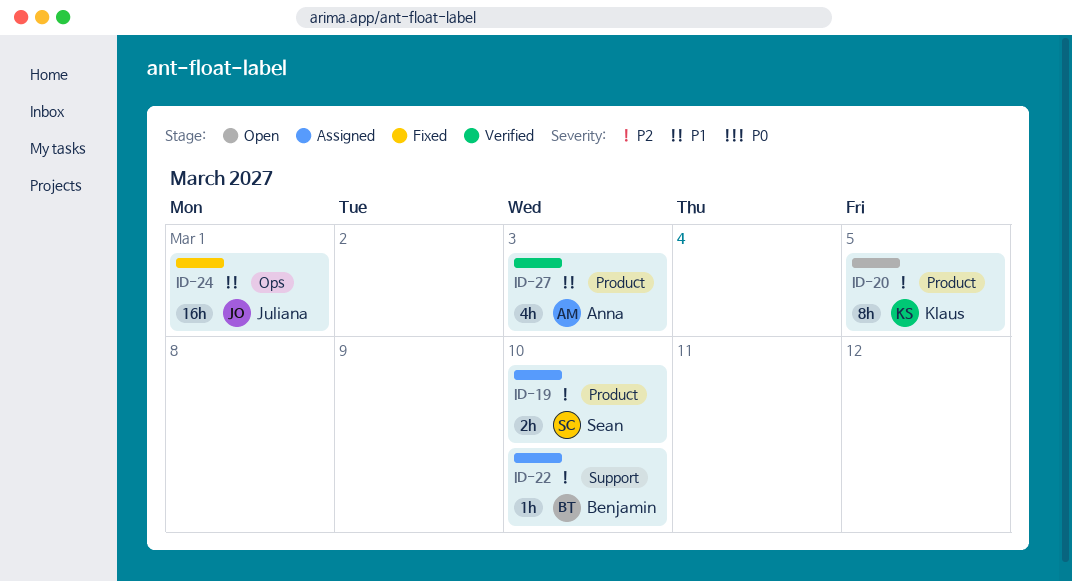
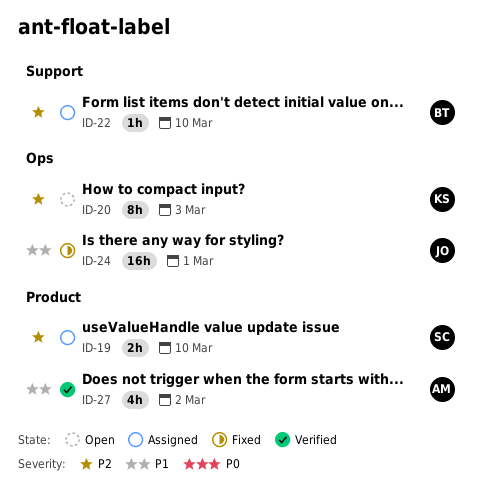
ID-20, label: Product -> Ops
ID-20, due: Mar 5 -> Mar 3
ID-27, due: Mar 3 -> Mar 2

